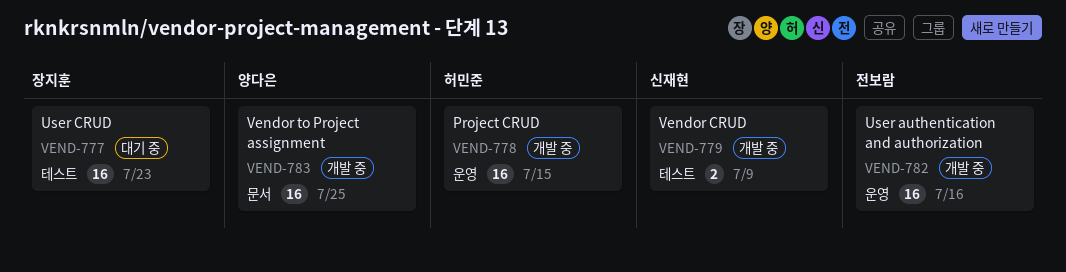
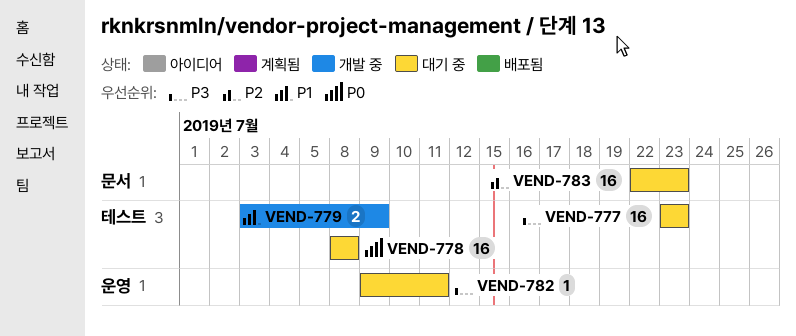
VEND-778, status: 개발 중 -> 대기 중
VEND-778, label: 운영 -> 테스트
VEND-778, due: Jul 15 -> Jul 8
VEND-782, status: 개발 중 -> 대기 중
VEND-782, estimate: 16 -> 1
VEND-782, due: Jul 16 -> Jul 11
VEND-783, status: 개발 중 -> 대기 중
VEND-783, due: Jul 25 -> Jul 23

